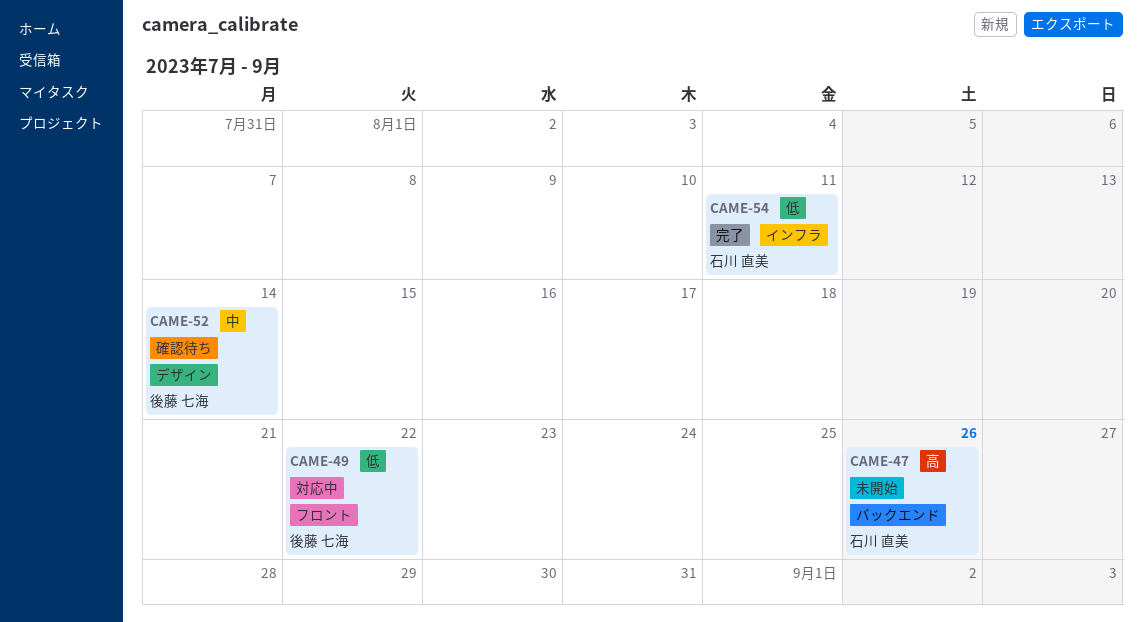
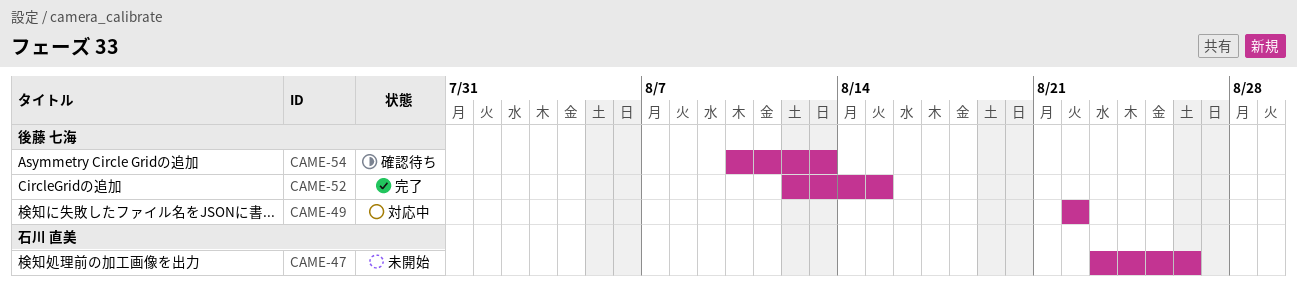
CAME-52, status: 確認待ち -> 完了
CAME-52, due: Aug 14 -> Aug 15
CAME-54, status: 完了 -> 確認待ち
CAME-54, owner: 石川 直美 -> 後藤 七海
CAME-54, due: Aug 11 -> Aug 13

